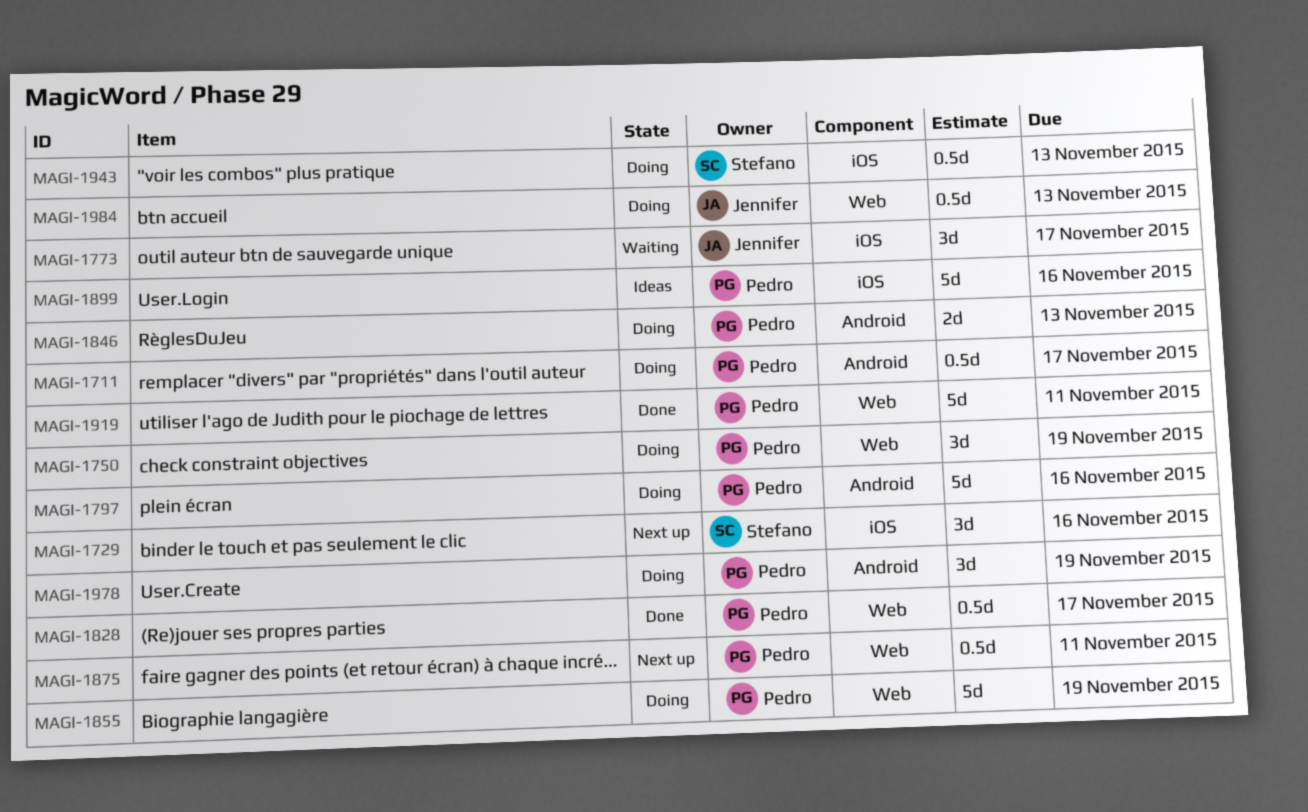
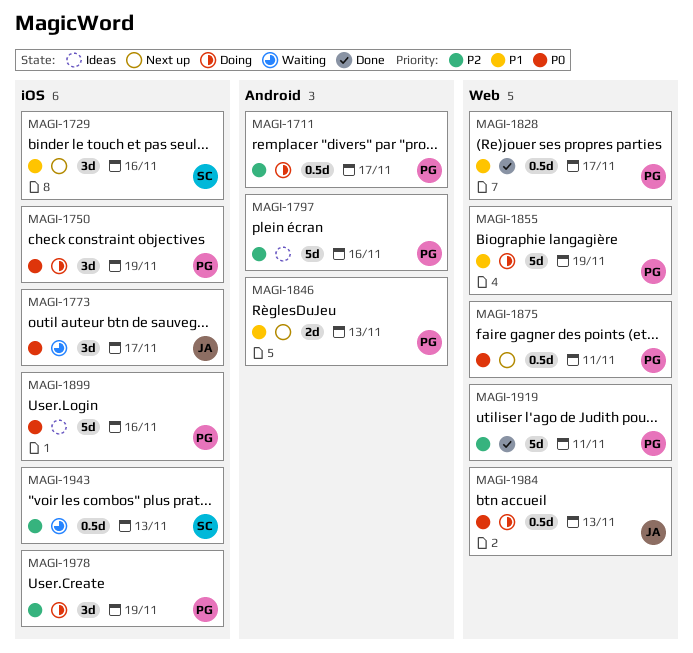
MAGI-1750, label: Web -> iOS
MAGI-1797, status: Doing -> Ideas
MAGI-1846, status: Doing -> Next up
MAGI-1943, status: Doing -> Waiting
MAGI-1978, label: Android -> iOS

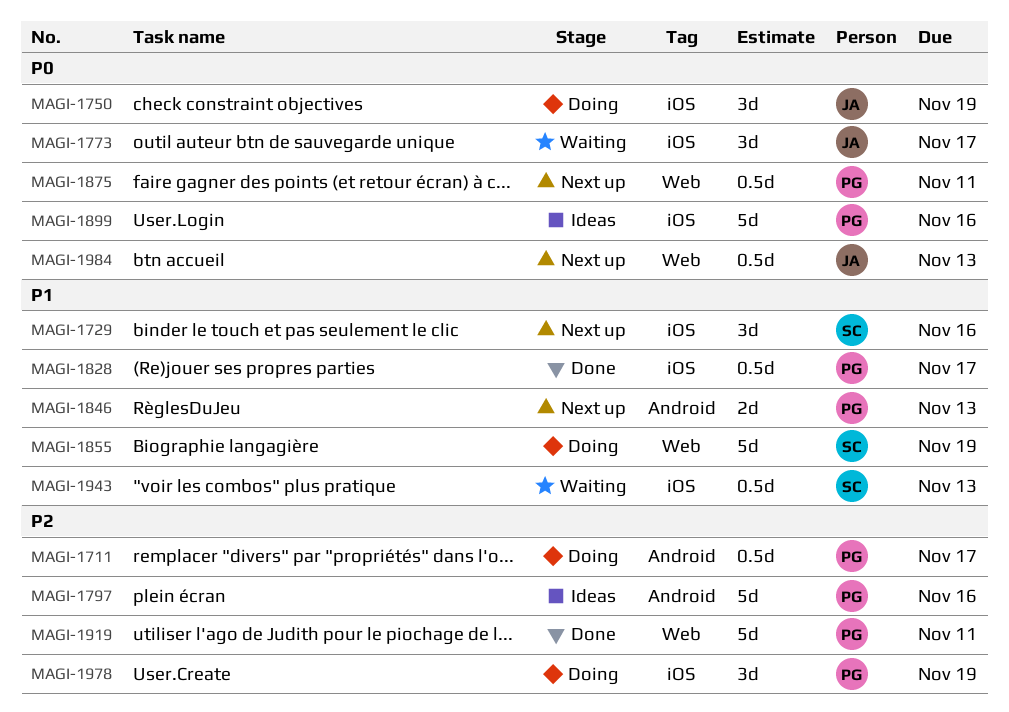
MAGI-1750, owner: PG -> JA
MAGI-1828, label: Web -> iOS
MAGI-1855, owner: PG -> SC
MAGI-1943, priority: P2 -> P1
MAGI-1984, status: Doing -> Next up

